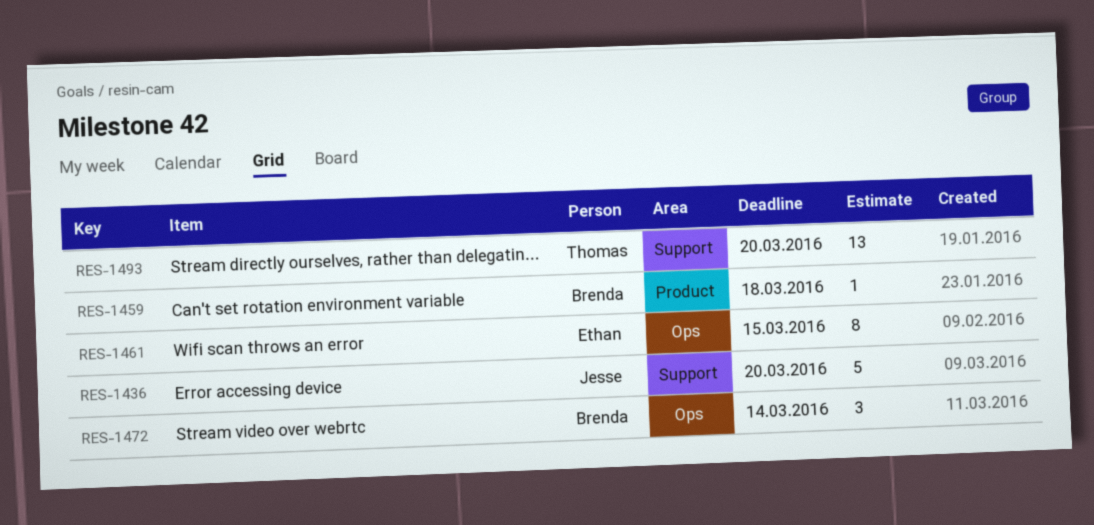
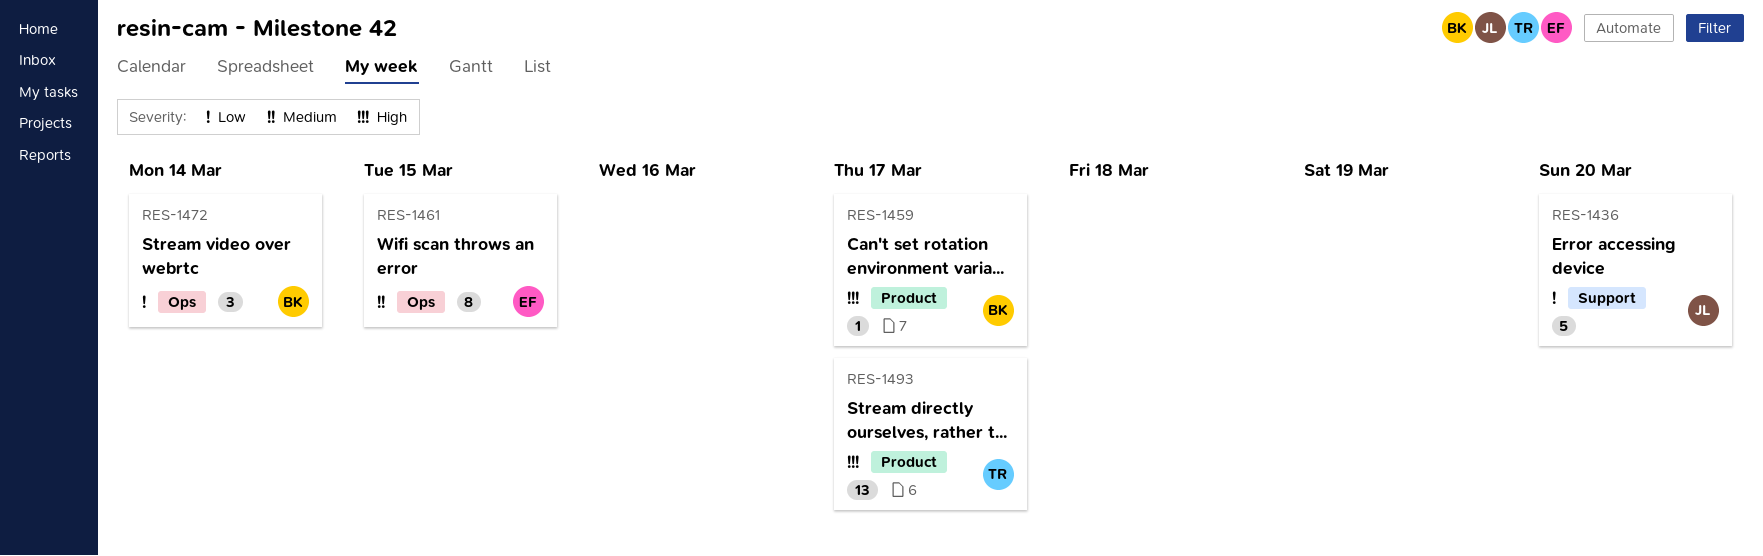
RES-1459, due: Mar 18 -> Mar 17
RES-1493, label: Support -> Product
RES-1493, due: Mar 20 -> Mar 17

